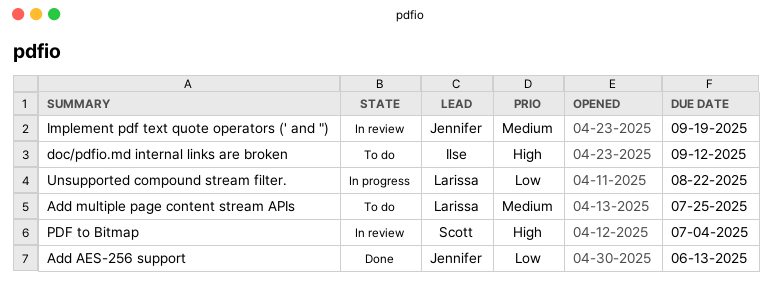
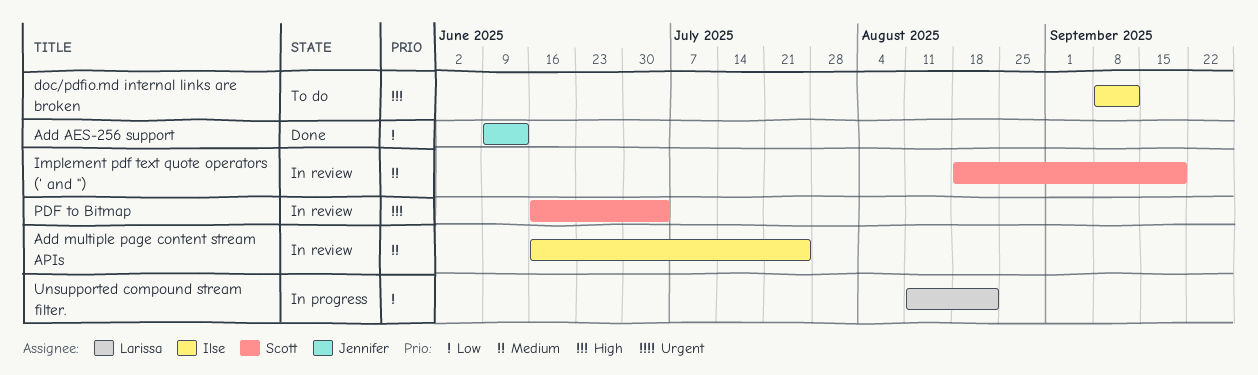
Add multiple page content stream APIs, status: To do -> In review
Add multiple page content stream APIs, owner: Larissa -> Ilse
Implement pdf text quote operators (' and "), owner: Jennifer -> Scott

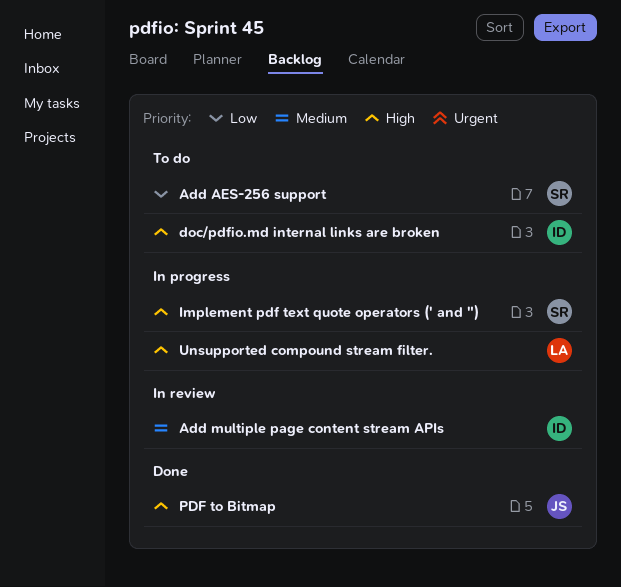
Add AES-256 support, status: Done -> To do
Add AES-256 support, owner: Jennifer -> Scott
Implement pdf text quote operators (' and "), status: In review -> In progress
Implement pdf text quote operators (' and "), priority: Medium -> High
PDF to Bitmap, status: In review -> Done
PDF to Bitmap, owner: Scott -> Jennifer
Unsupported compound stream filter., priority: Low -> High

